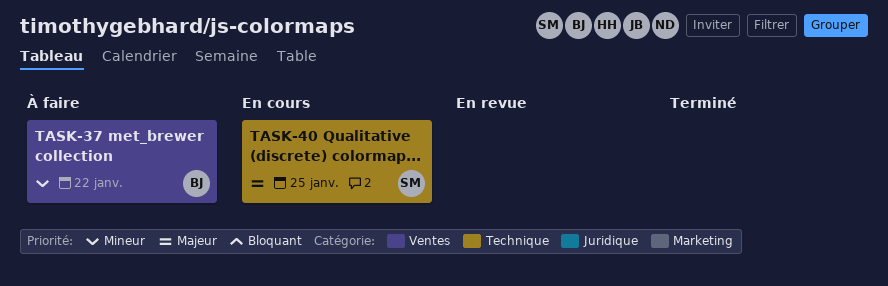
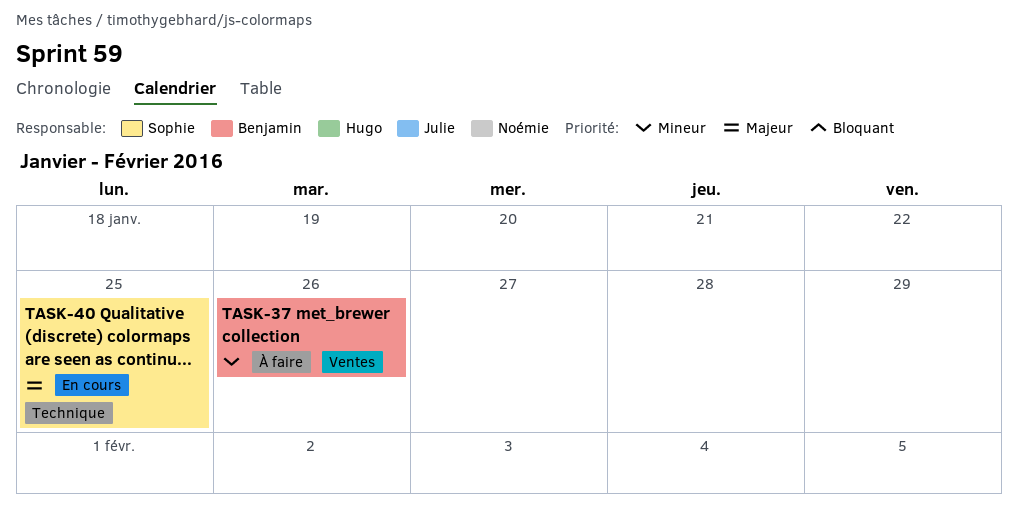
TASK-37, due: Jan 22 -> Jan 26

